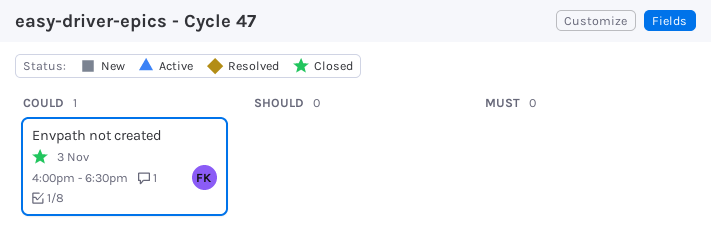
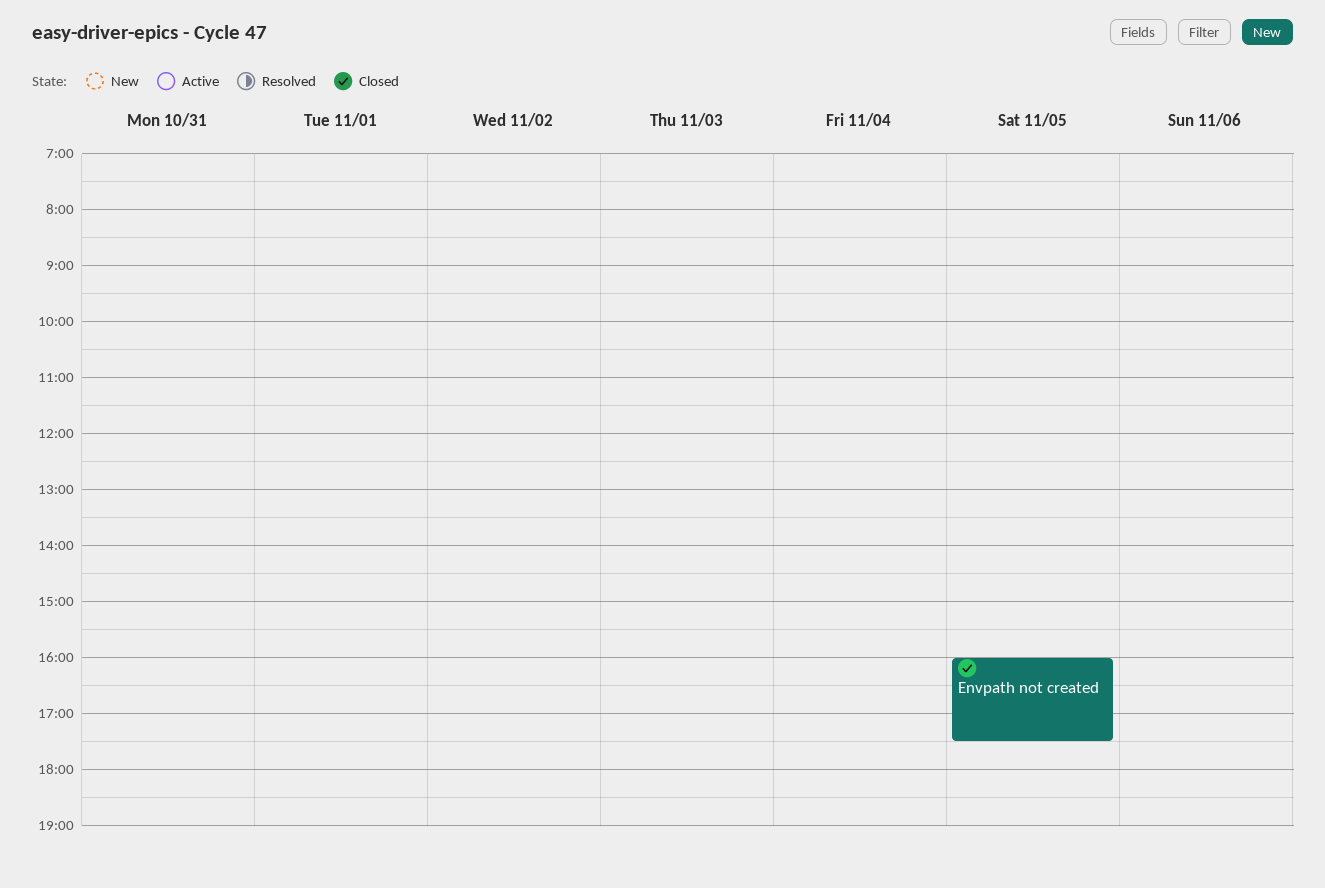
Envpath not created, day: Nov 3 -> Nov 5
Envpath not created, ends: 18:30 -> 17:30

